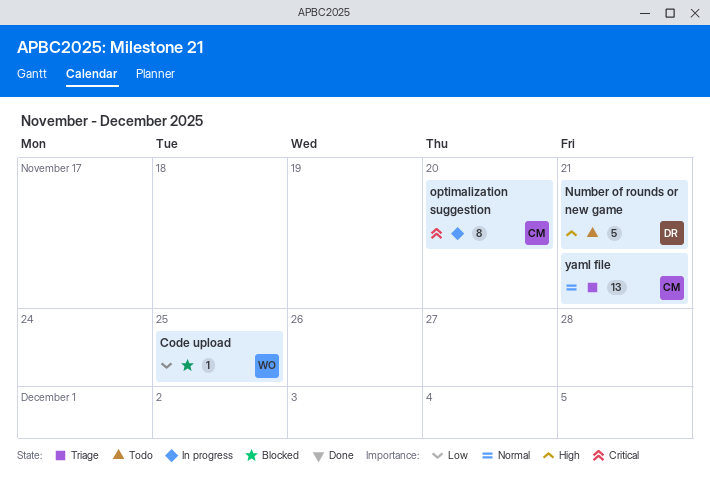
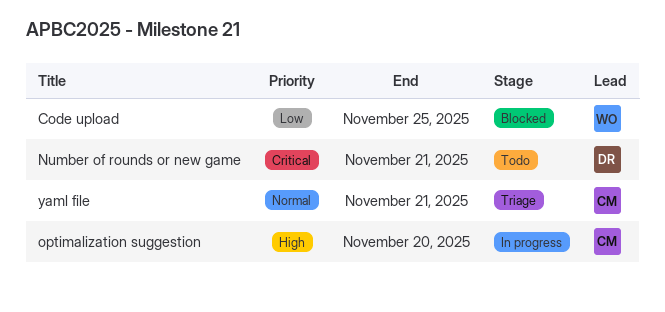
Number of rounds or new game, priority: High -> Critical
optimalization suggestion, priority: Critical -> High

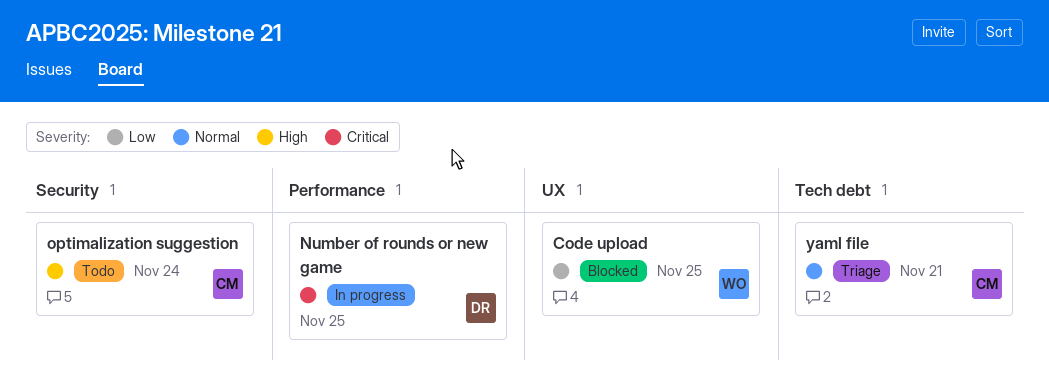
Number of rounds or new game, status: Todo -> In progress
Number of rounds or new game, due: Nov 21 -> Nov 25
optimalization suggestion, status: In progress -> Todo
optimalization suggestion, due: Nov 20 -> Nov 24

